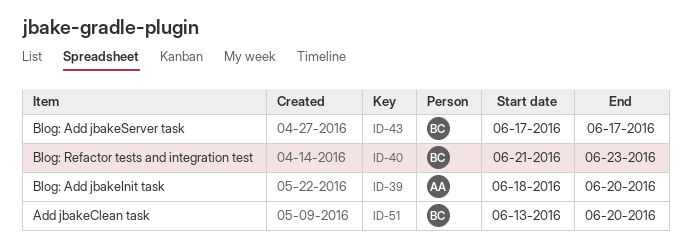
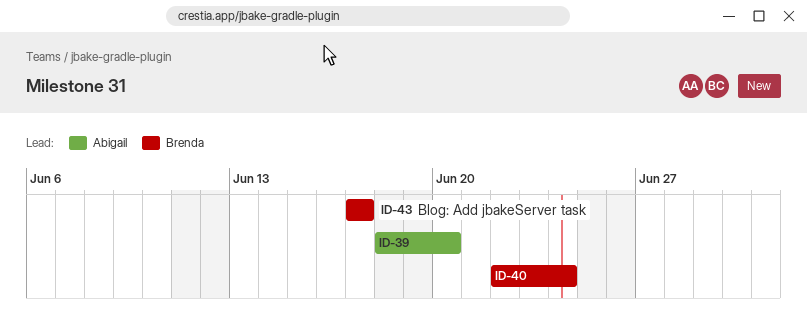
ID-40, start: Jun 21 -> Jun 22
ID-40, due: Jun 23 -> Jun 24
ID-51: present -> none

